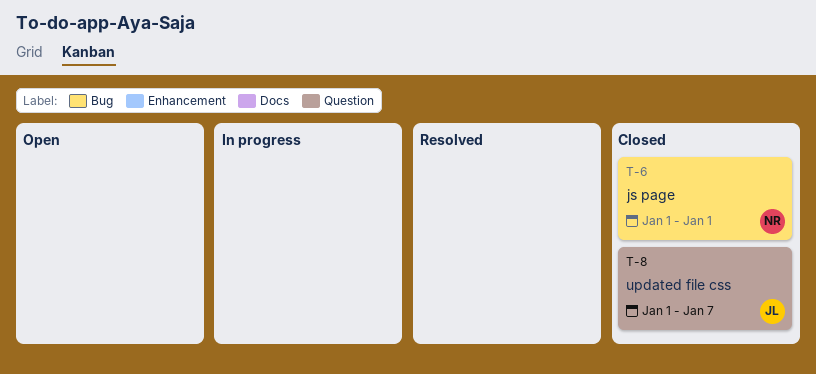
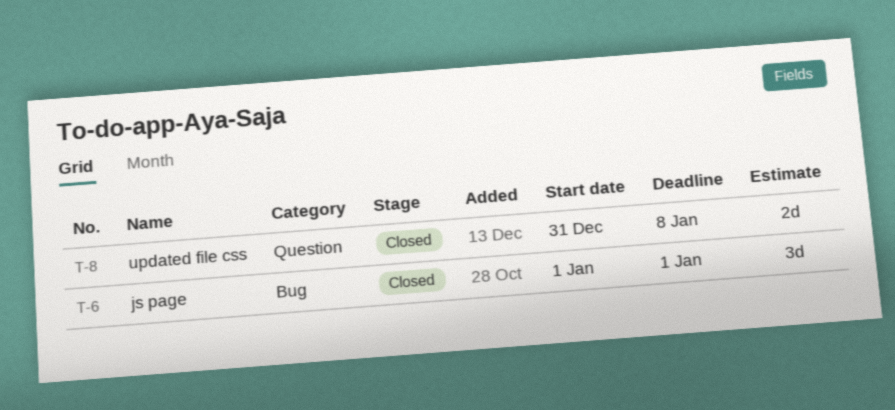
T-8, start: Jan 1 -> Dec 31
T-8, due: Jan 7 -> Jan 8

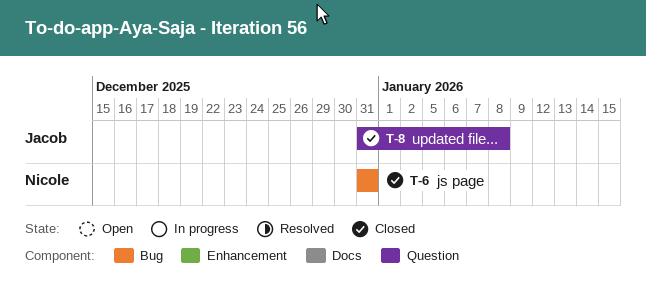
T-6, start: Jan 1 -> Dec 31
T-6, due: Jan 1 -> Dec 31

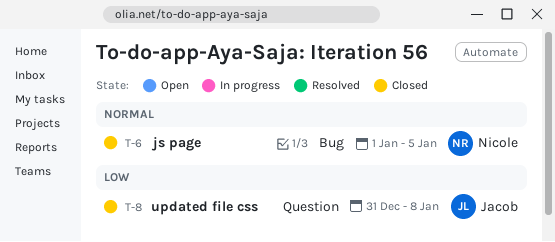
T-6, start: Dec 31 -> Jan 1
T-6, due: Dec 31 -> Jan 5

